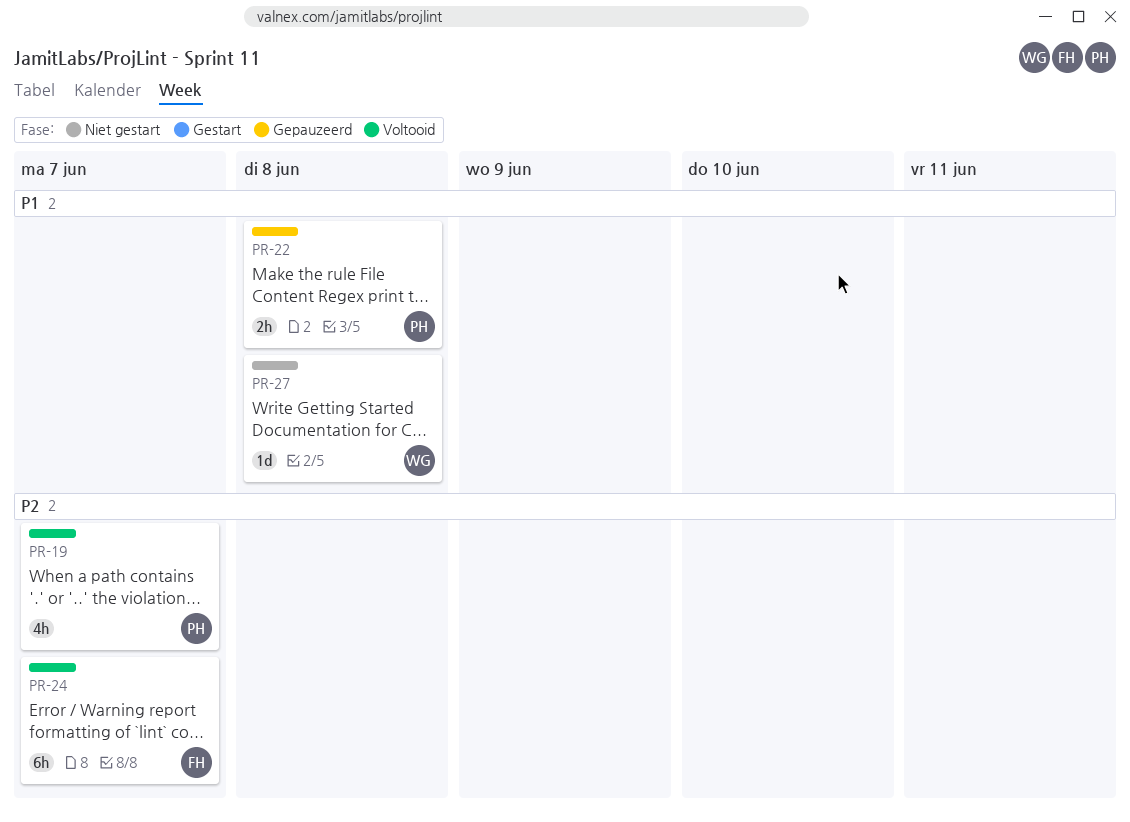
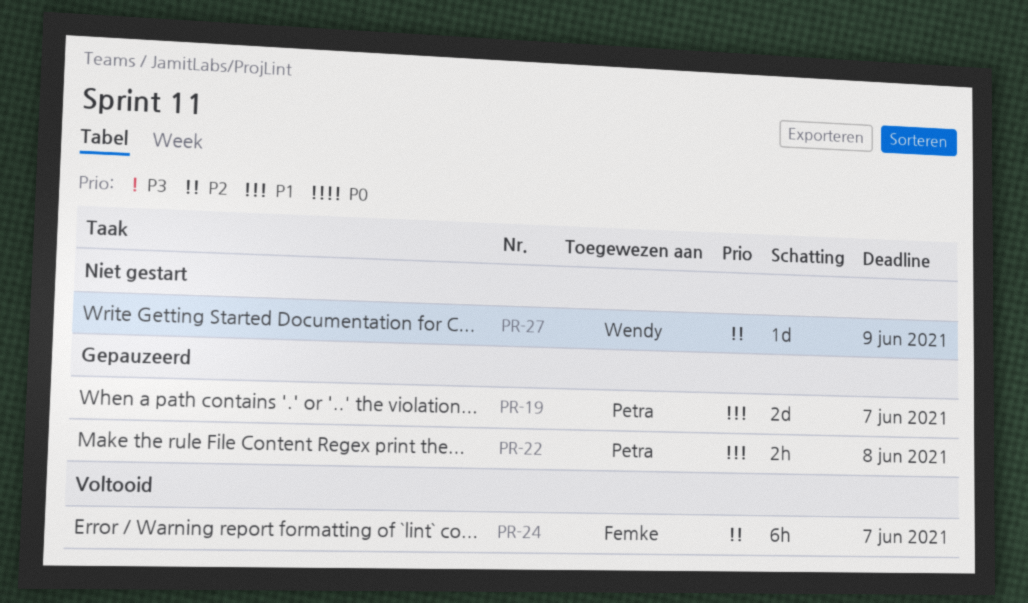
PR-19, status: Voltooid -> Gepauzeerd
PR-19, priority: P2 -> P1
PR-19, estimate: 4h -> 2d
PR-27, priority: P1 -> P2
PR-27, due: Jun 8 -> Jun 9

